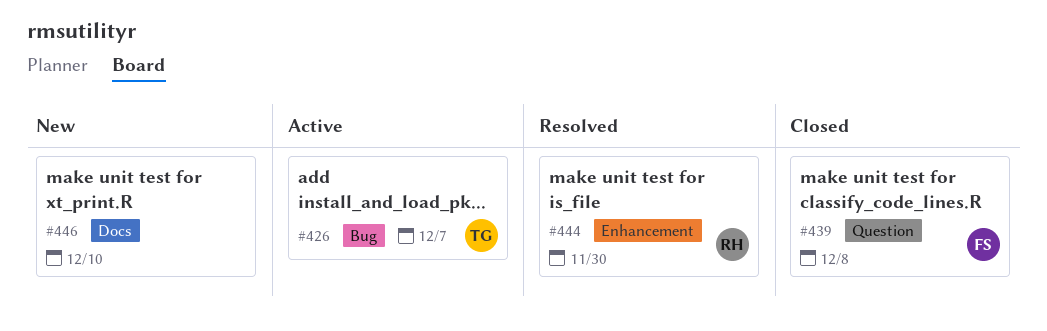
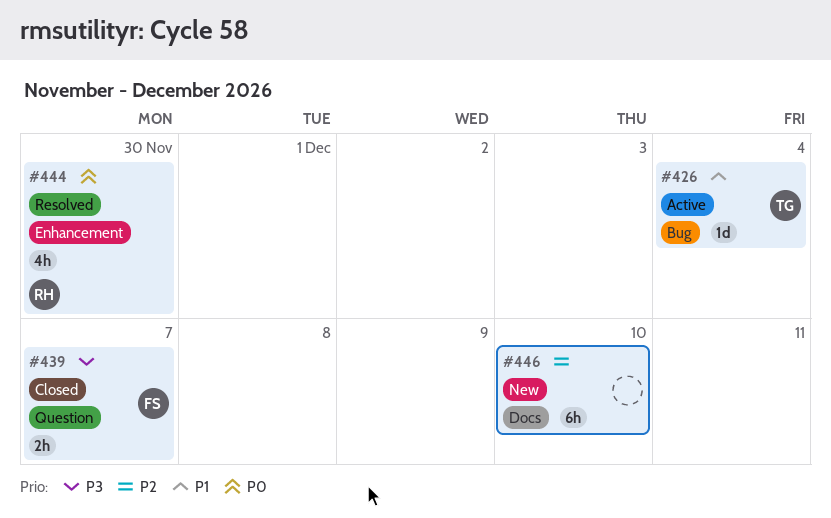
#426, due: Dec 7 -> Dec 4
#439, due: Dec 8 -> Dec 7

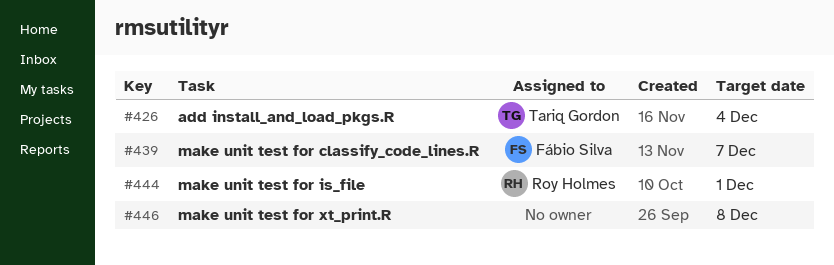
#444, due: Nov 30 -> Dec 1
#446, due: Dec 10 -> Dec 8

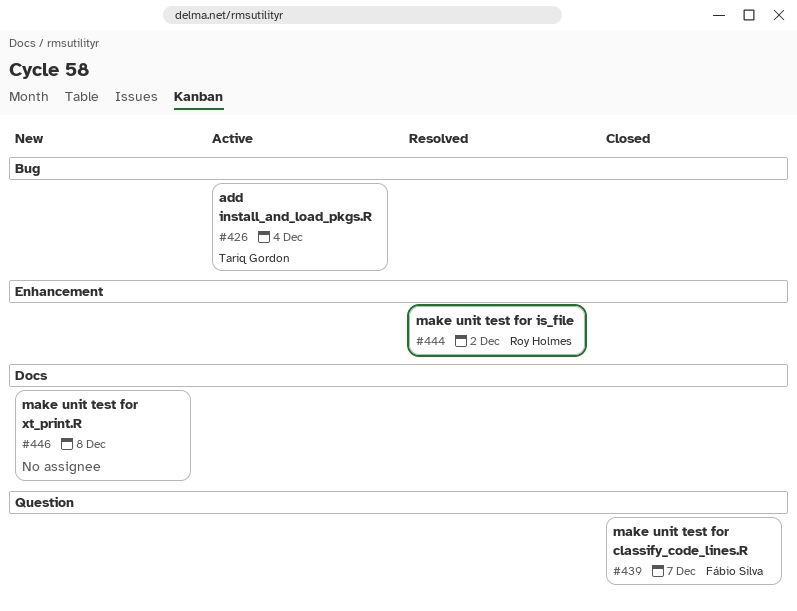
#444, due: Dec 1 -> Dec 2

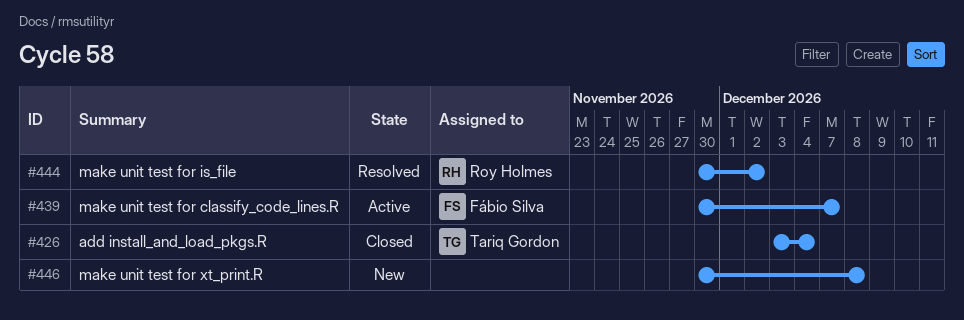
#426, status: Active -> Closed
#439, status: Closed -> Active

